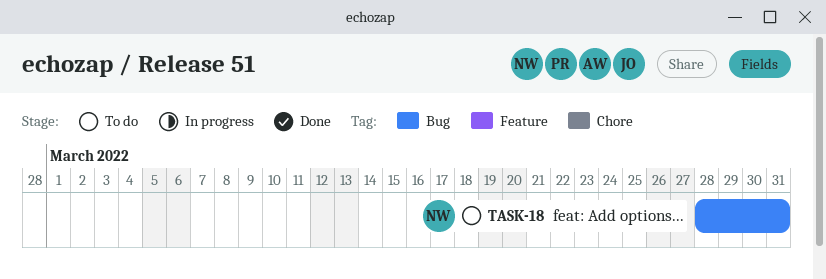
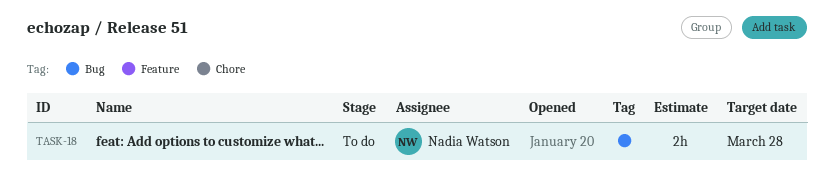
TASK-18, due: Mar 31 -> Mar 28

